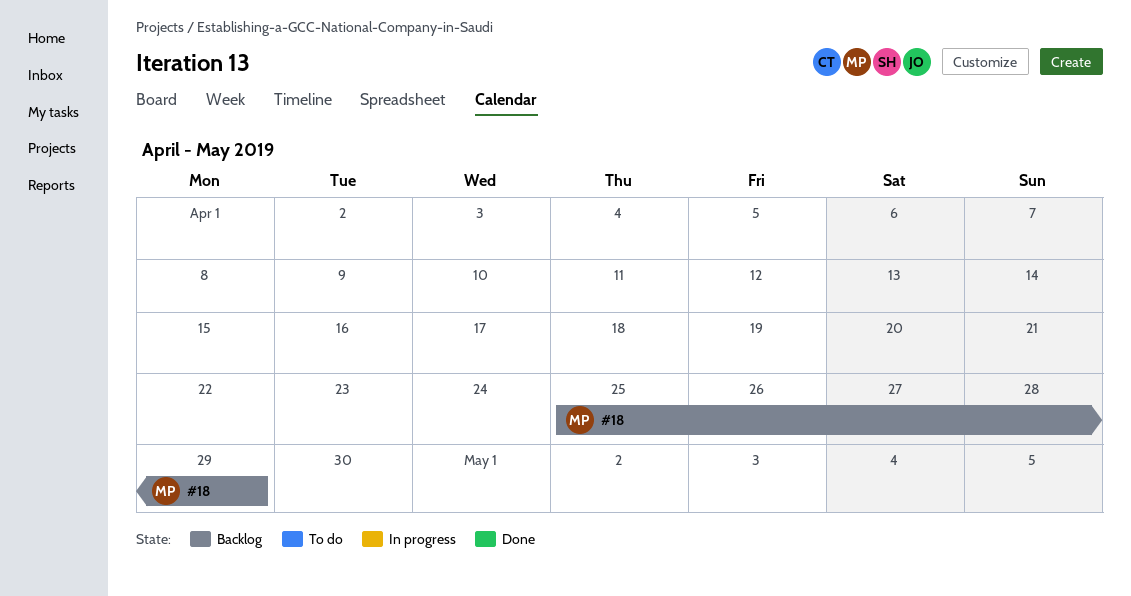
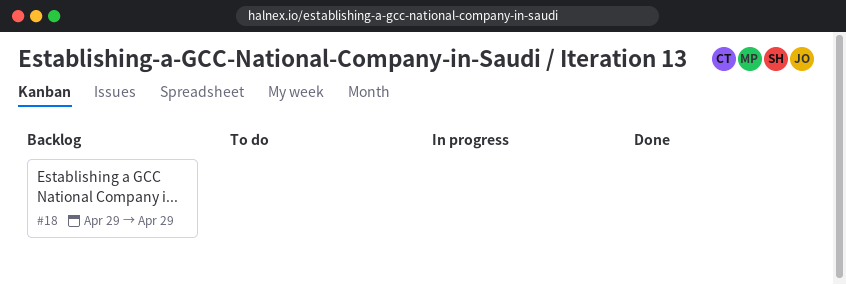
#18, start: Apr 25 -> Apr 29

